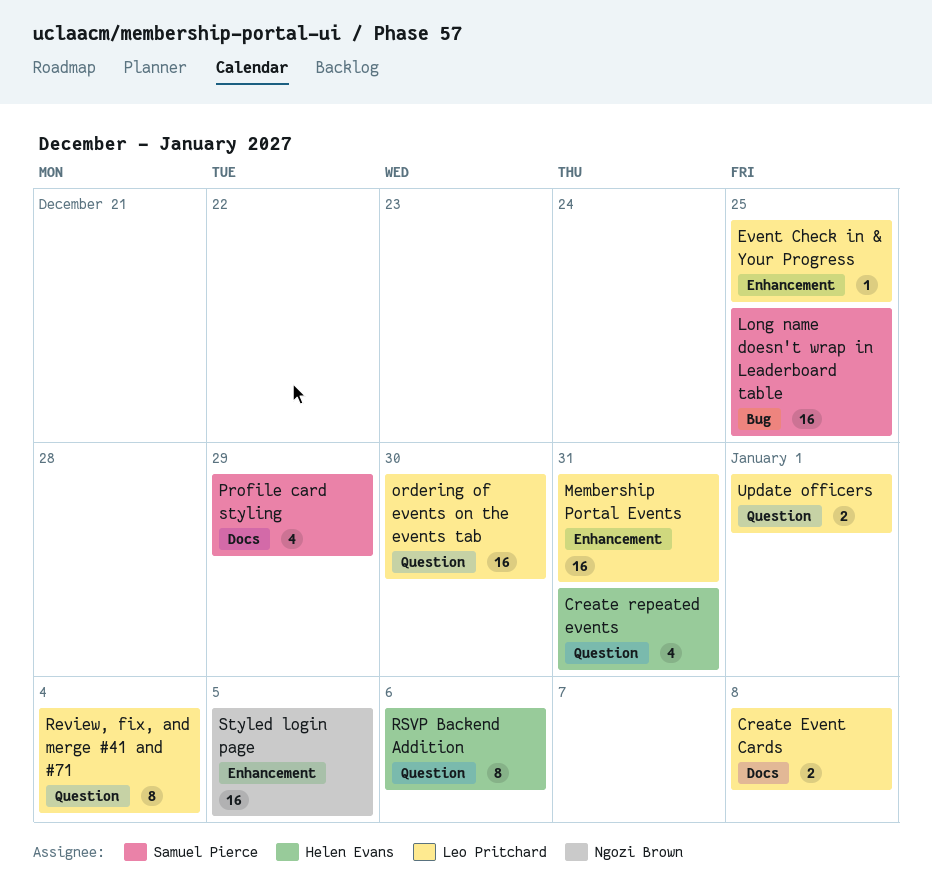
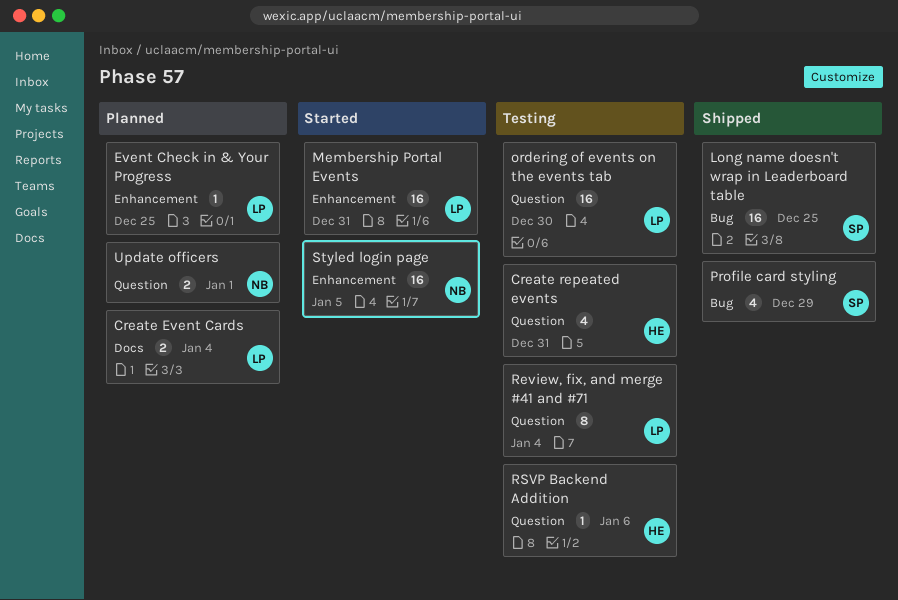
Create Event Cards, due: Jan 8 -> Jan 4
Profile card styling, label: Docs -> Bug
RSVP Backend Addition, estimate: 8 -> 1
Update officers, owner: Leo Pritchard -> Ngozi Brown

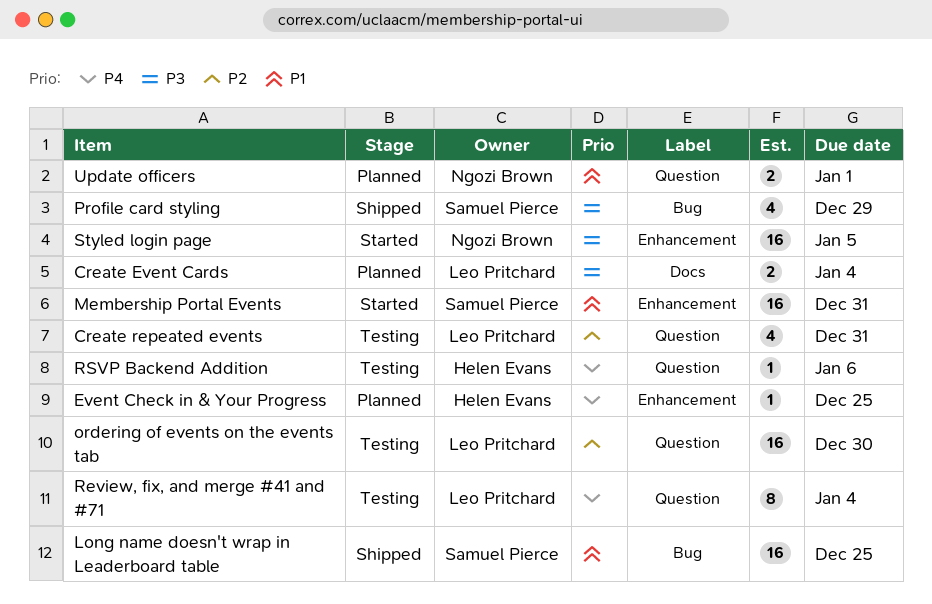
Create repeated events, owner: Helen Evans -> Leo Pritchard
Event Check in & Your Progress, owner: Leo Pritchard -> Helen Evans
Membership Portal Events, owner: Leo Pritchard -> Samuel Pierce

